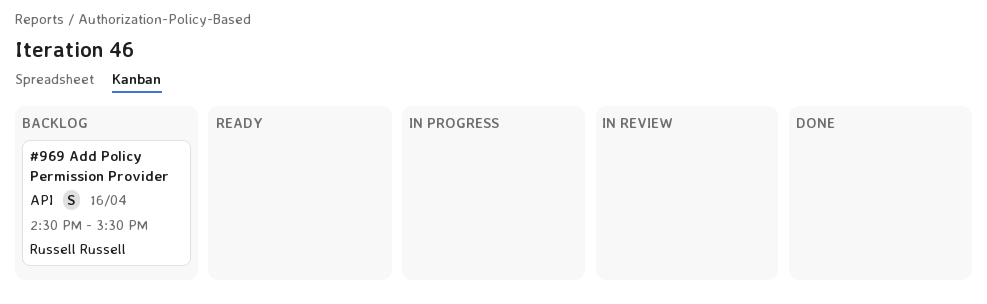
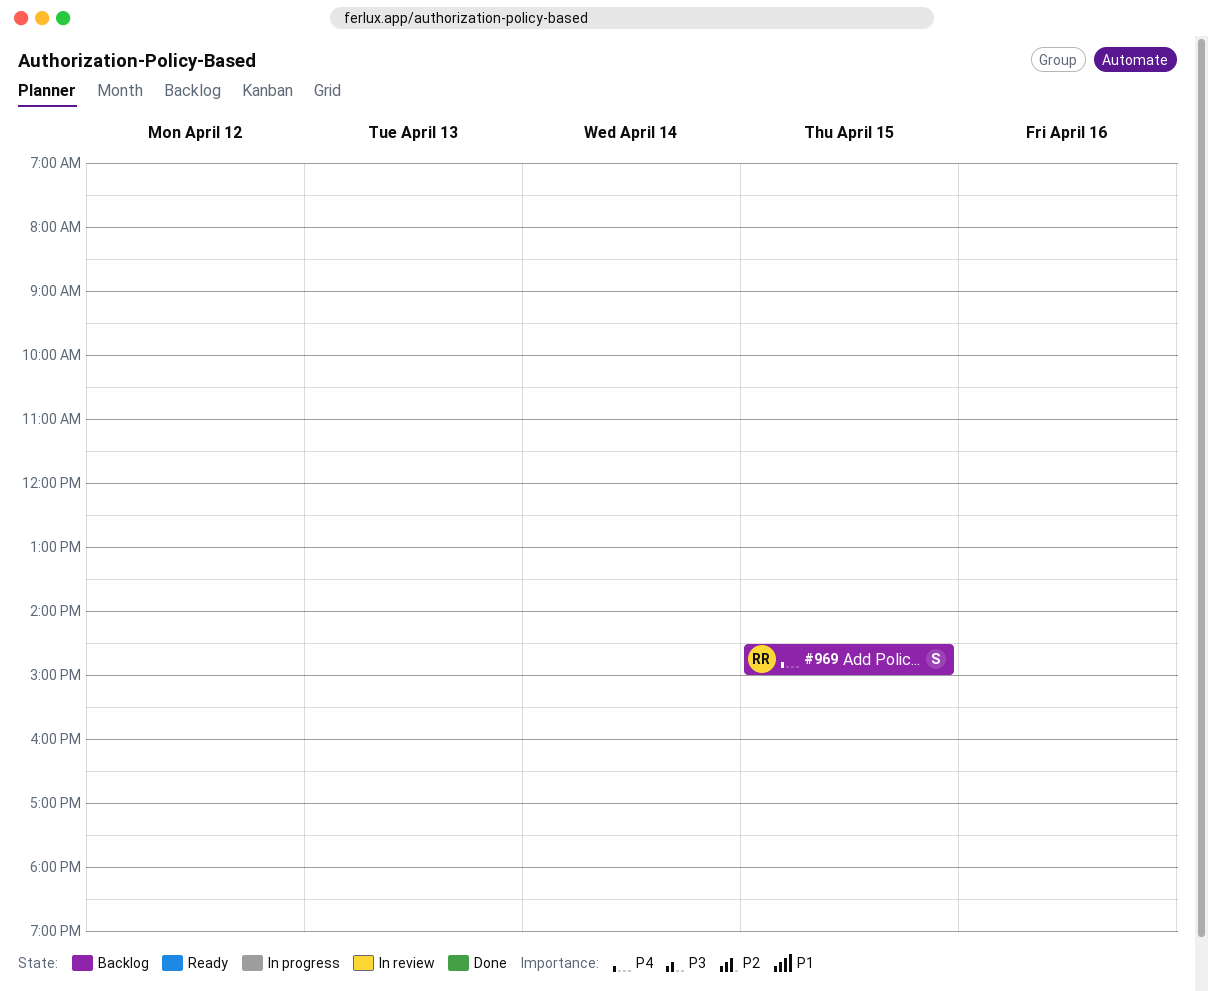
#969, day: Apr 16 -> Apr 15
#969, ends: 15:30 -> 15:00

